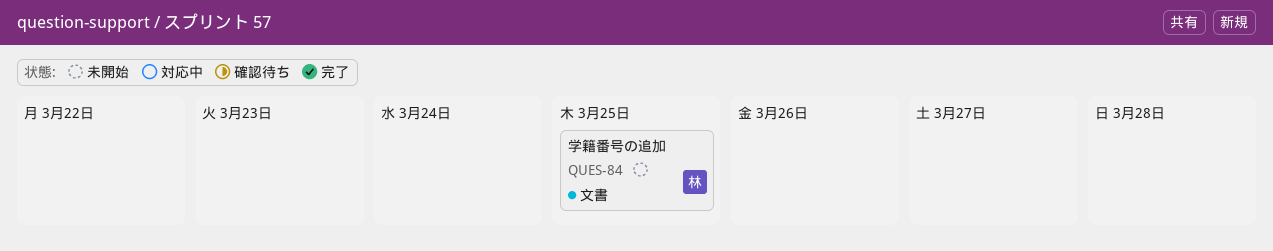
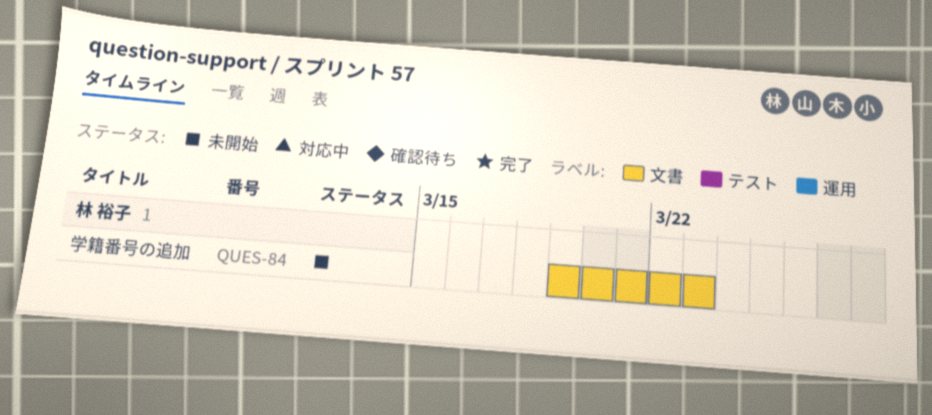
QUES-84, due: Mar 25 -> Mar 23

